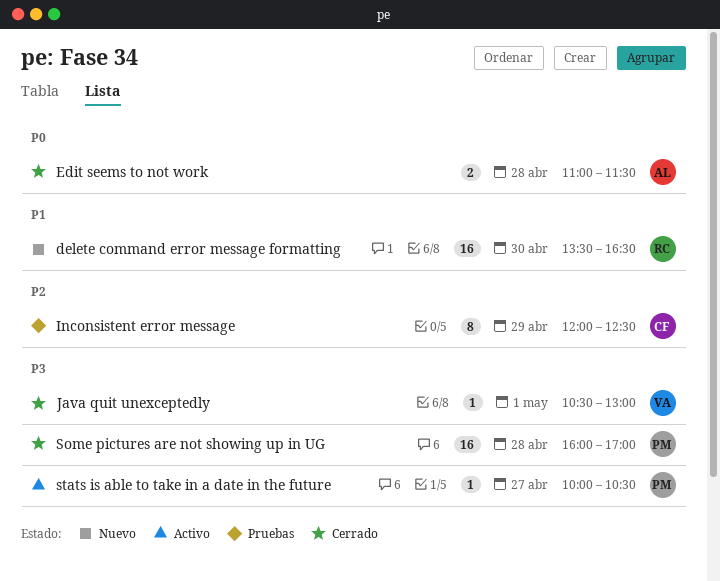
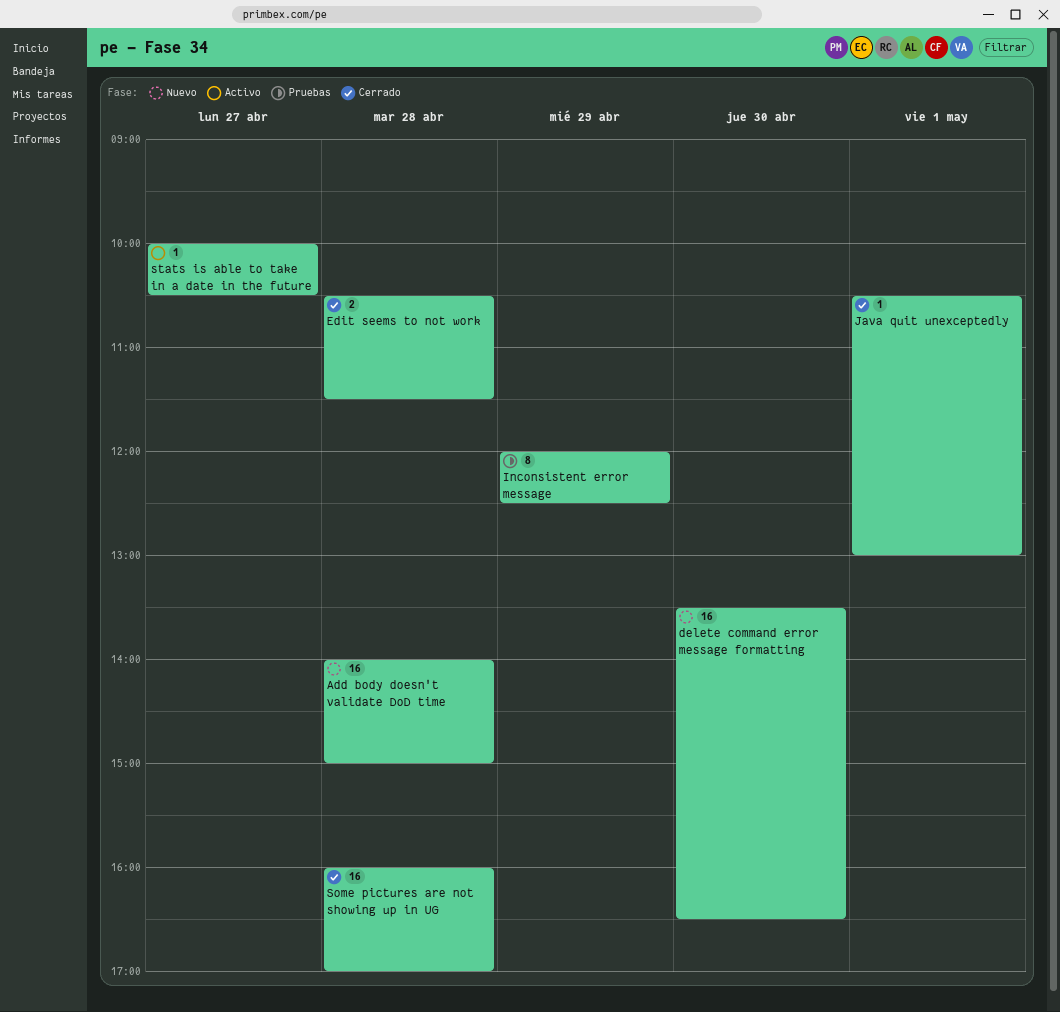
Add body doesn't validate DoD time: none -> present
Edit seems to not work, begins: 11:00 -> 10:30

